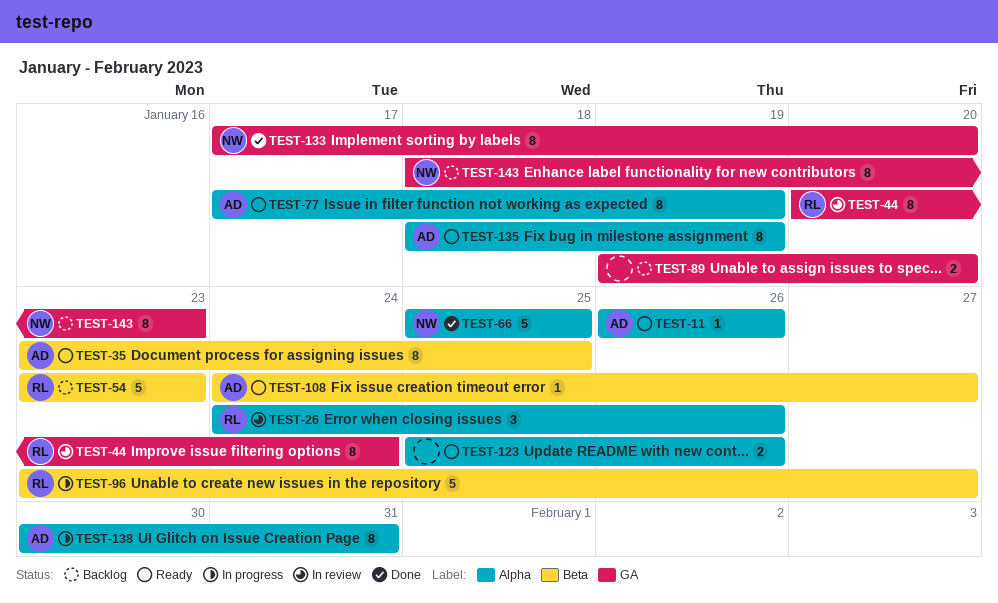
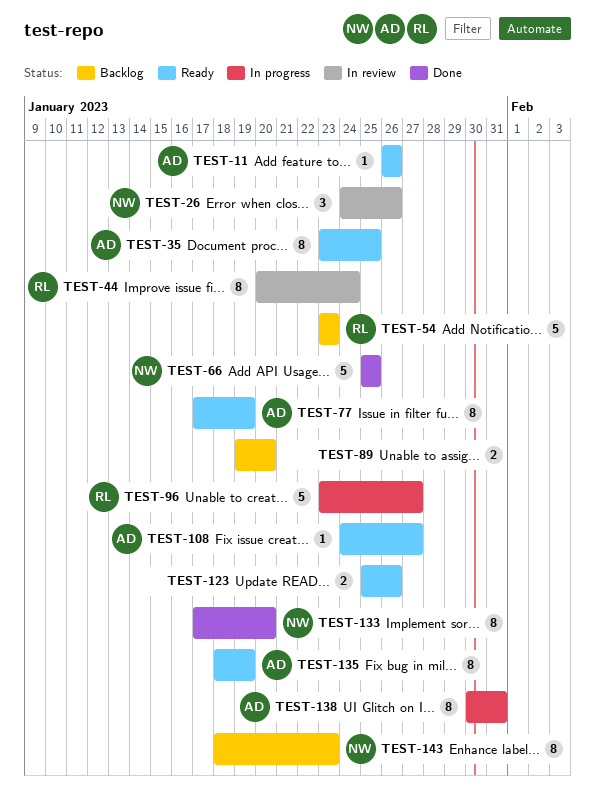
TEST-26, owner: RL -> NW

